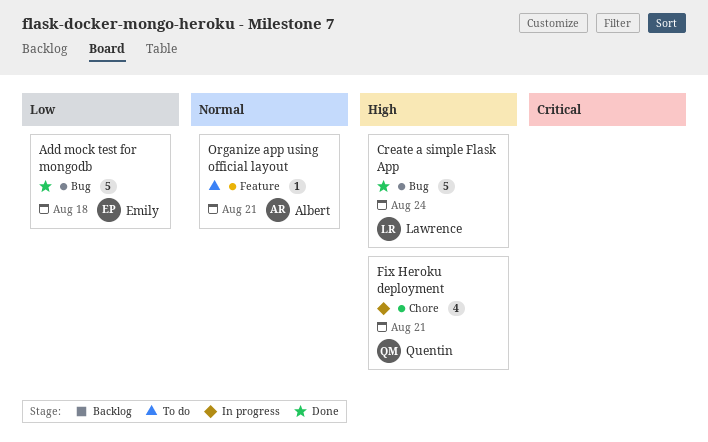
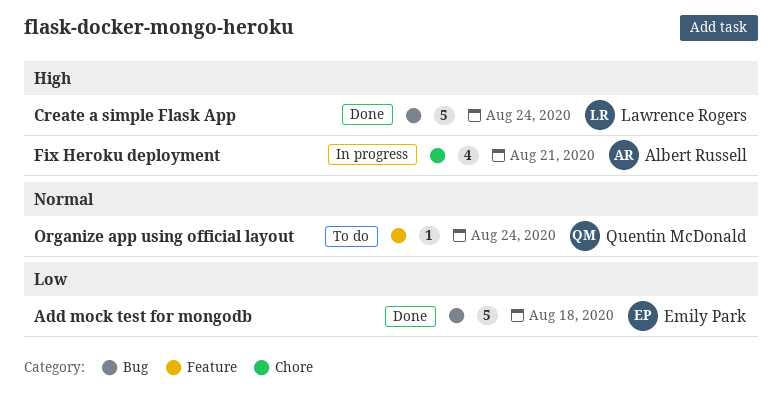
Fix Heroku deployment, owner: Quentin McDonald -> Albert Russell
Organize app using official layout, owner: Albert Russell -> Quentin McDonald
Organize app using official layout, due: Aug 21 -> Aug 24

